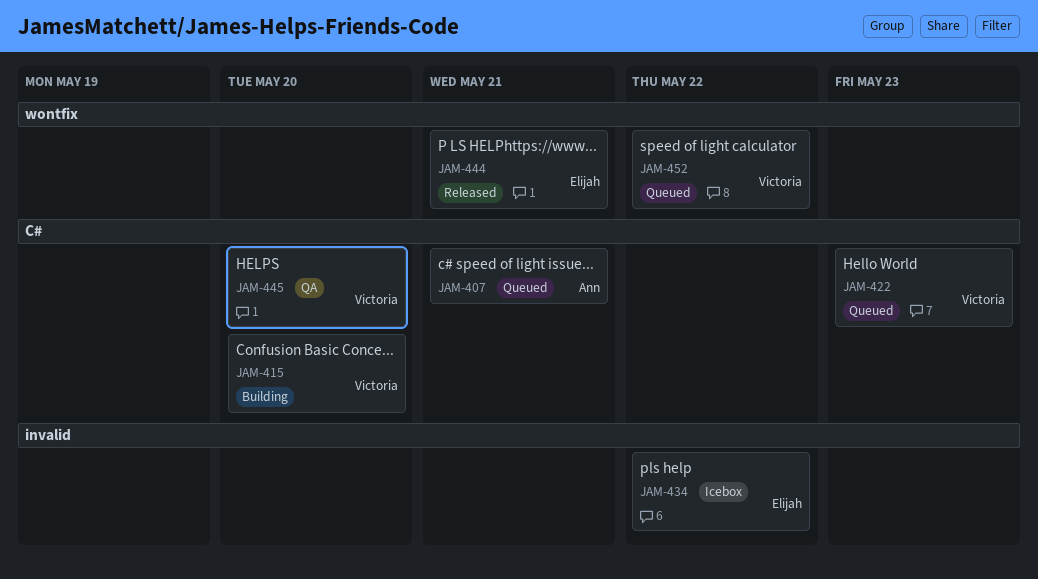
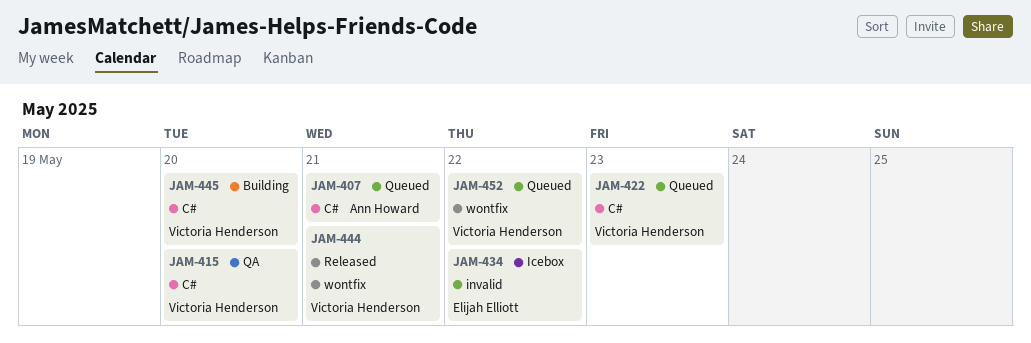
JAM-415, status: Building -> QA
JAM-444, owner: Elijah Elliott -> Victoria Henderson
JAM-445, status: QA -> Building

